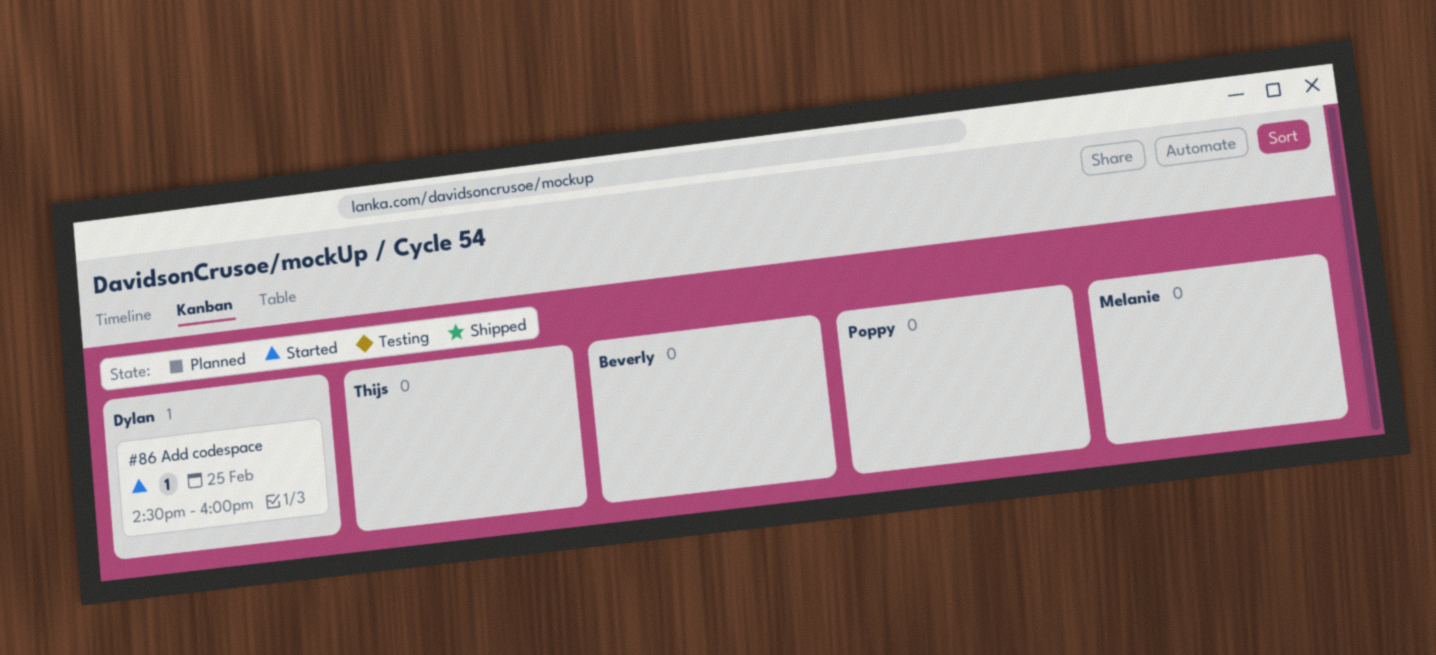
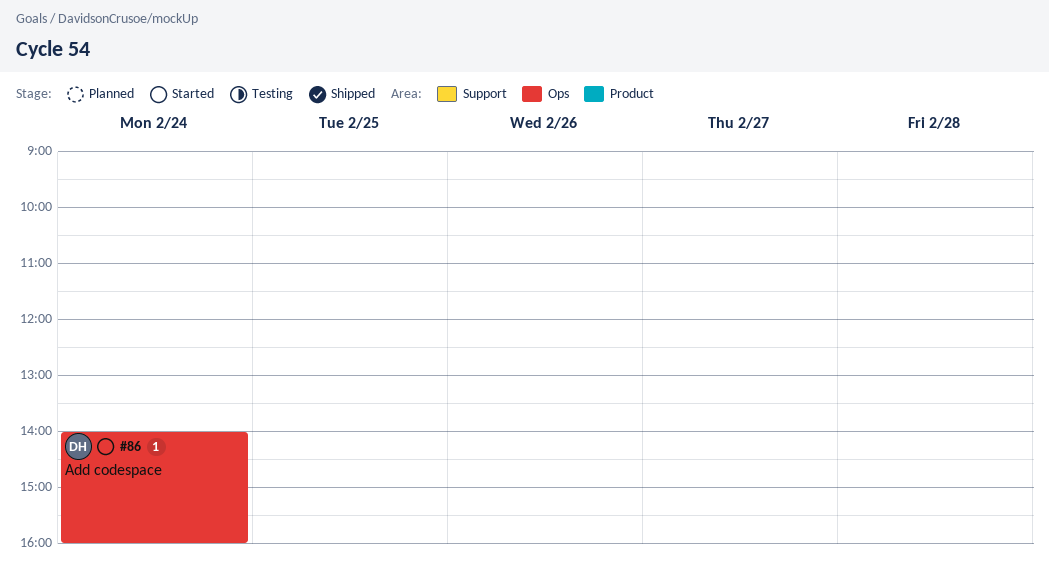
#86, day: Feb 25 -> Feb 24
#86, begins: 14:30 -> 14:00

